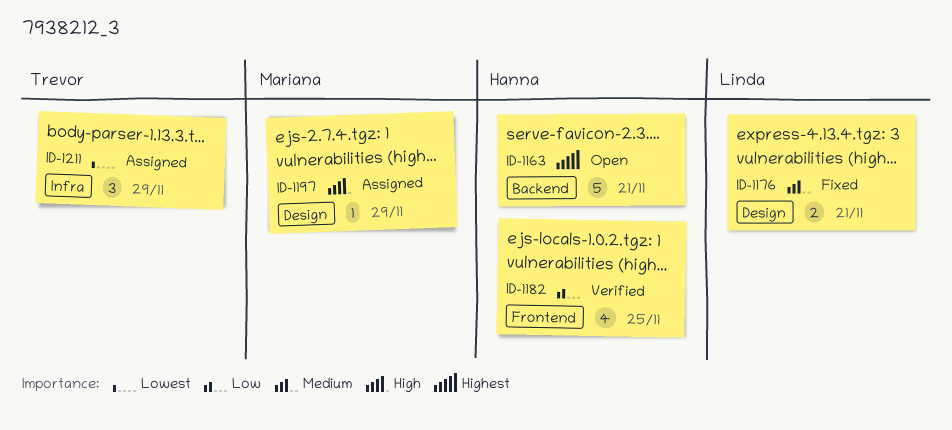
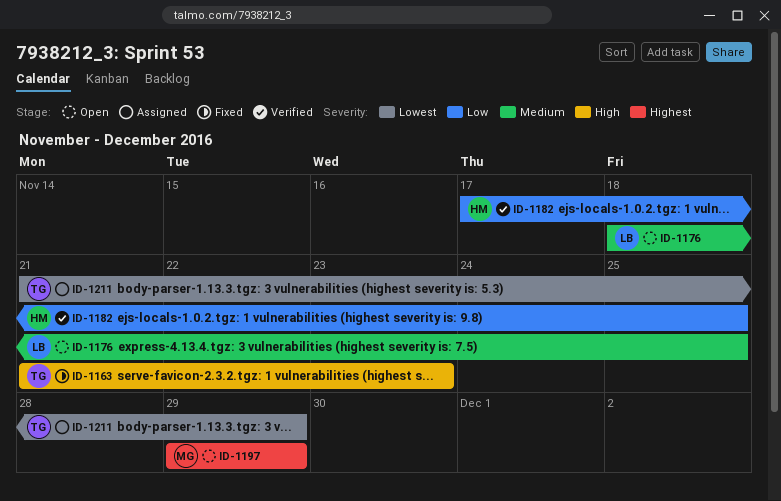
ID-1163, status: Open -> Fixed
ID-1163, owner: Hanna -> Trevor
ID-1163, priority: Highest -> High
ID-1163, due: Nov 21 -> Nov 23
ID-1176, status: Fixed -> Open
ID-1176, due: Nov 21 -> Nov 25
ID-1197, status: Assigned -> Open
ID-1197, priority: High -> Highest

